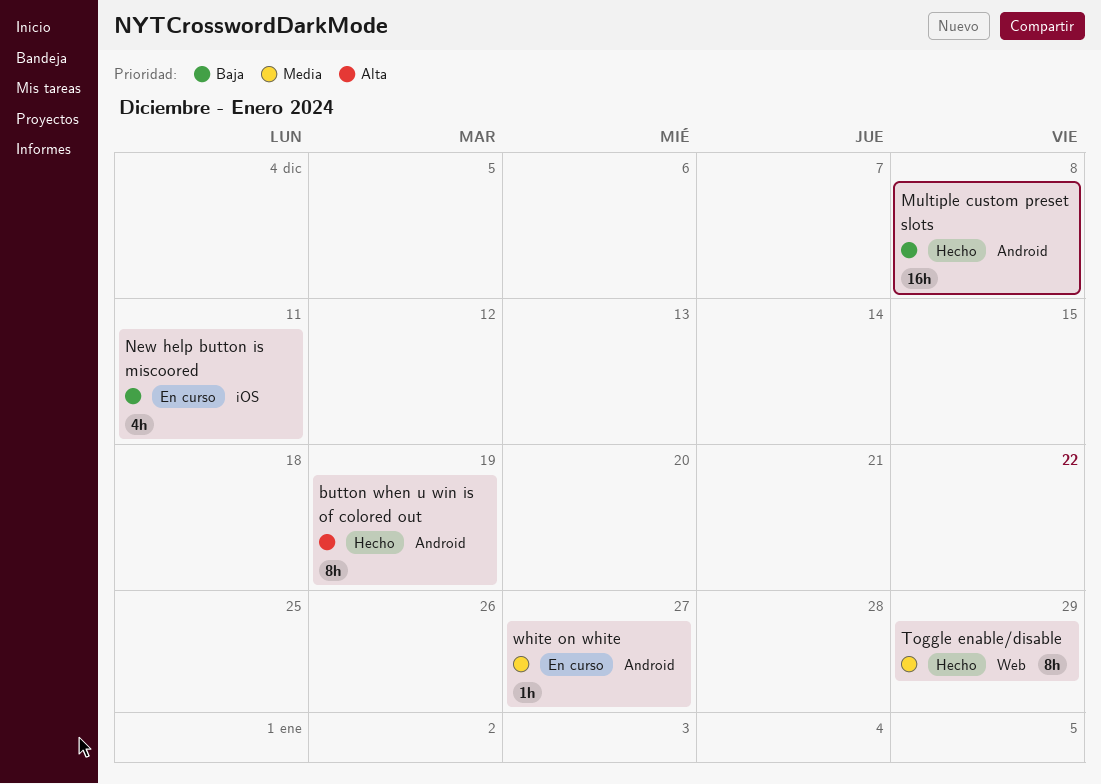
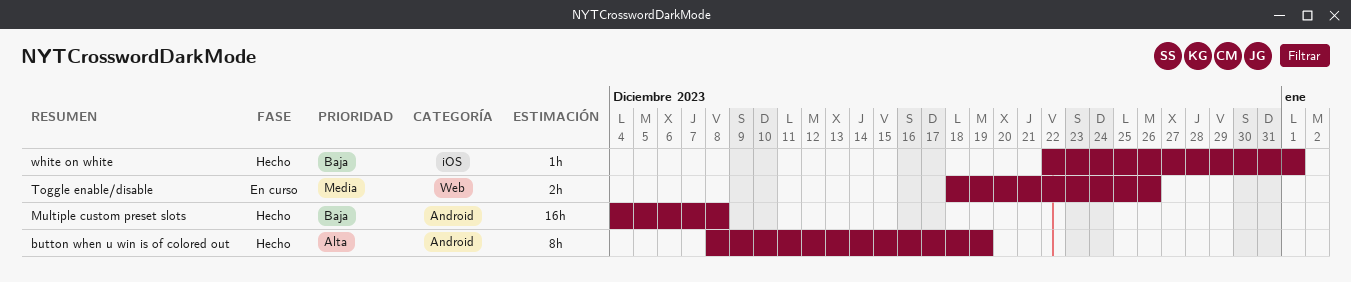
New help button is miscoored: present -> none
Toggle enable/disable, status: Hecho -> En curso
Toggle enable/disable, estimate: 8h -> 2h
Toggle enable/disable, due: Dec 29 -> Dec 26
white on white, status: En curso -> Hecho
white on white, priority: Media -> Baja
white on white, label: Android -> iOS
white on white, due: Dec 27 -> Jan 1

